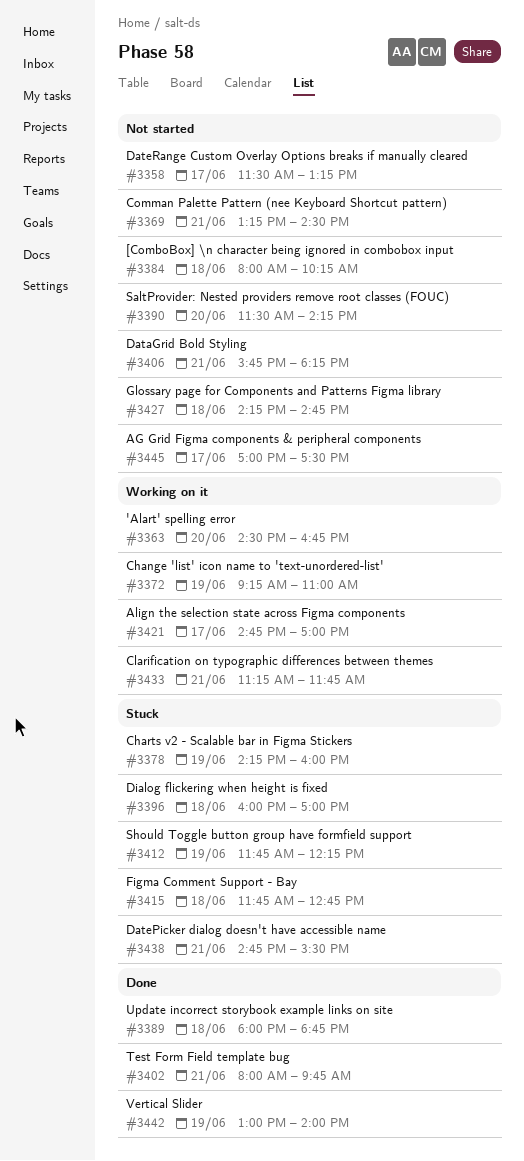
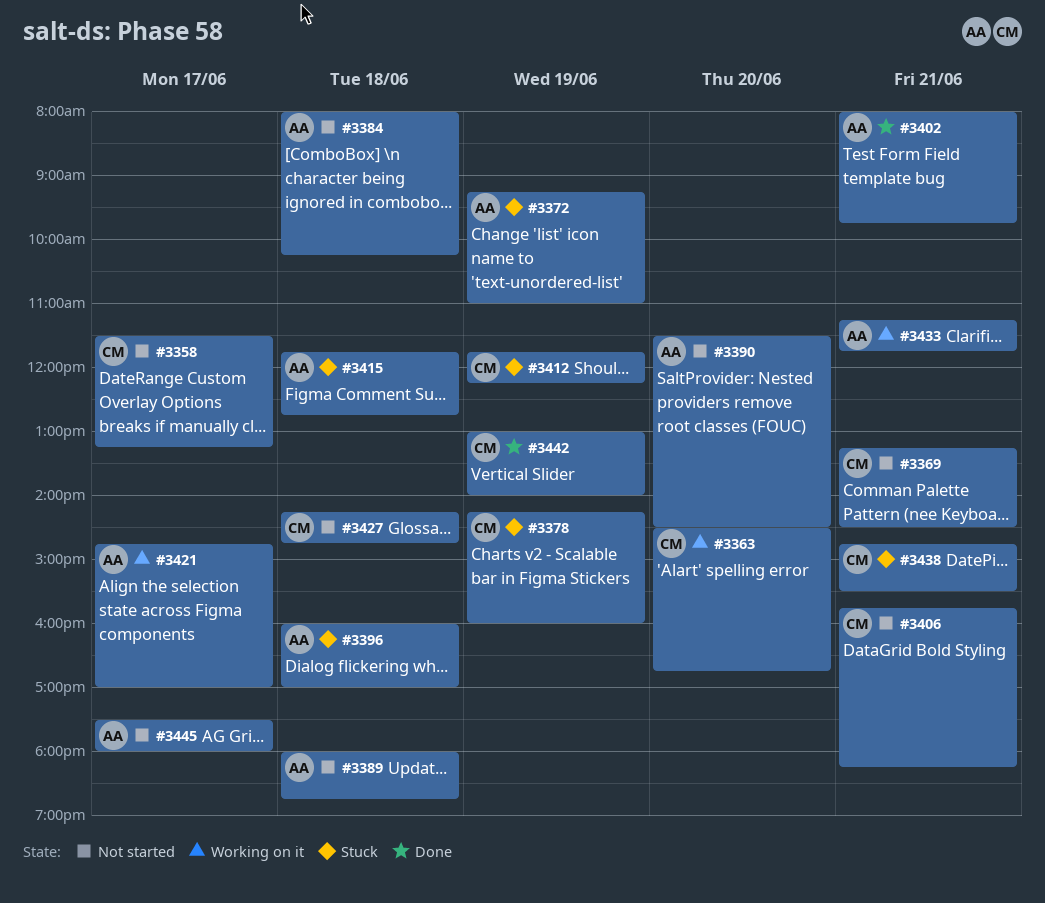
#3372, status: Working on it -> Stuck
#3389, status: Done -> Not started
#3390, ends: 14:15 -> 14:30
#3445, begins: 17:00 -> 17:30
#3445, ends: 17:30 -> 18:00

